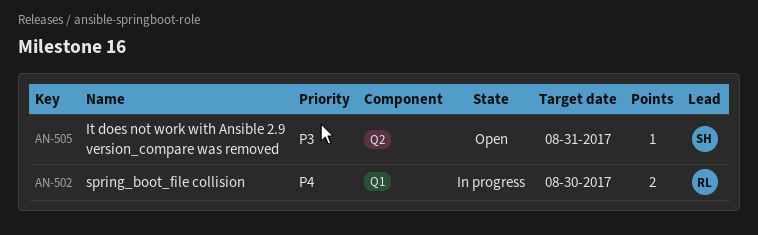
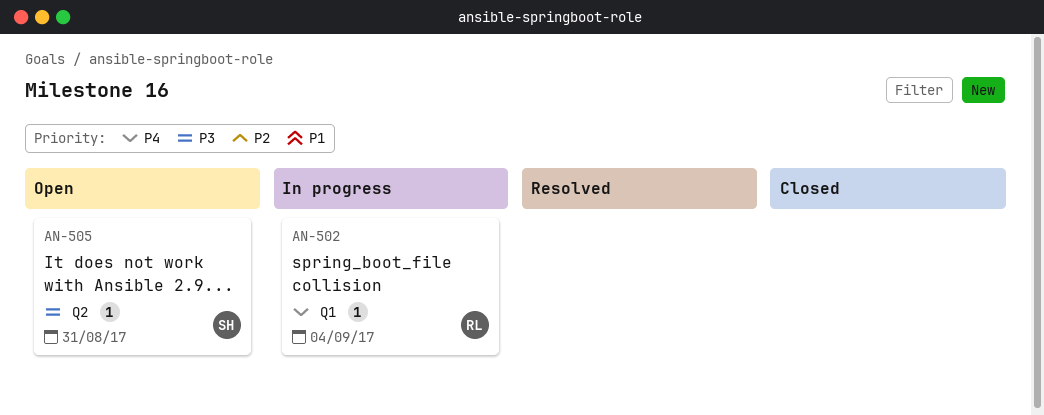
AN-502, estimate: 2 -> 1
AN-502, due: Aug 30 -> Sep 4

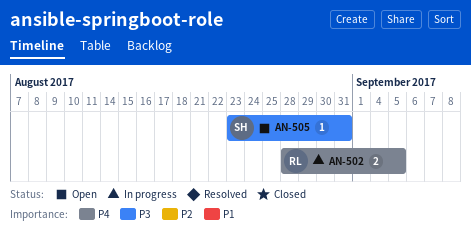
AN-502, estimate: 1 -> 2
AN-502, due: Sep 4 -> Sep 5

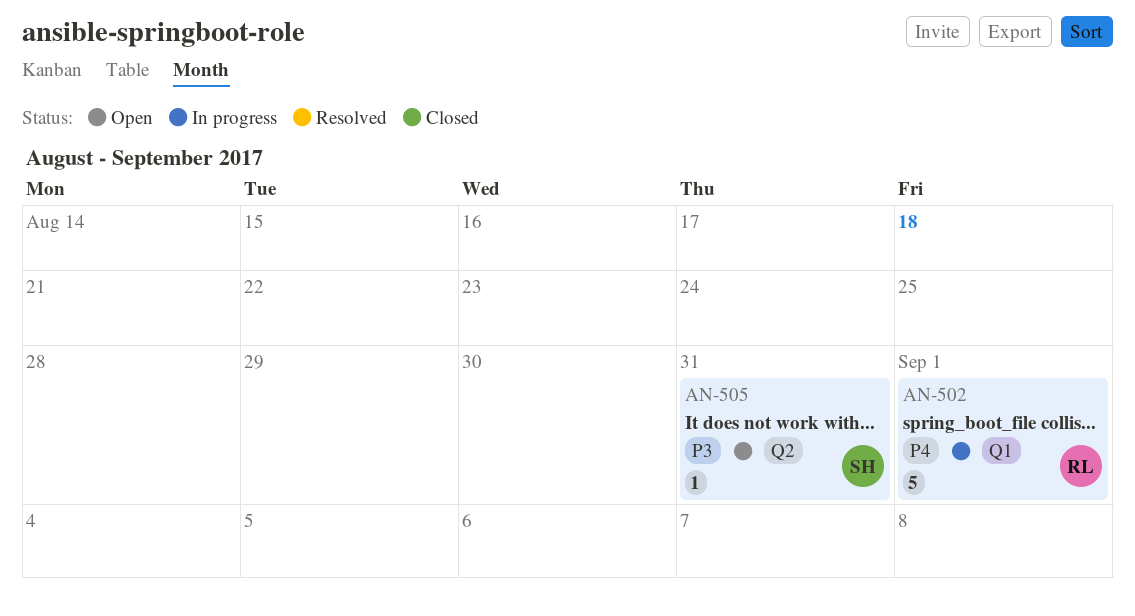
AN-502, estimate: 2 -> 5
AN-502, due: Sep 5 -> Sep 1

